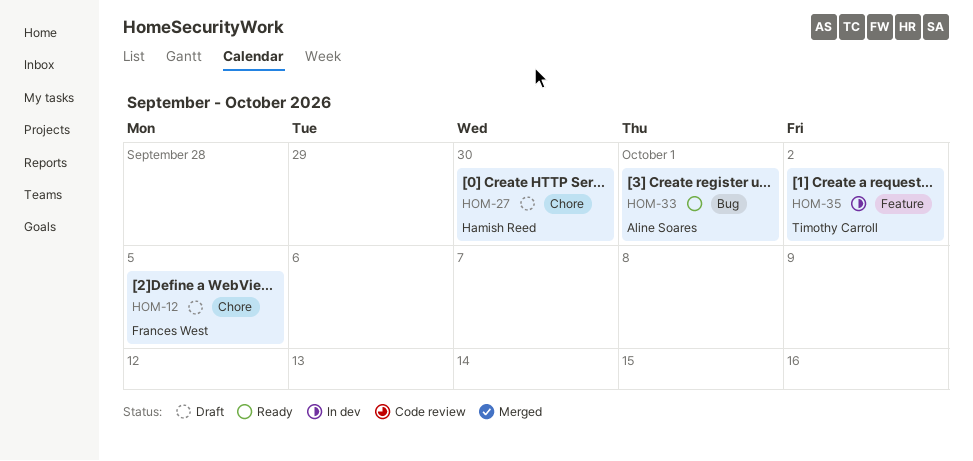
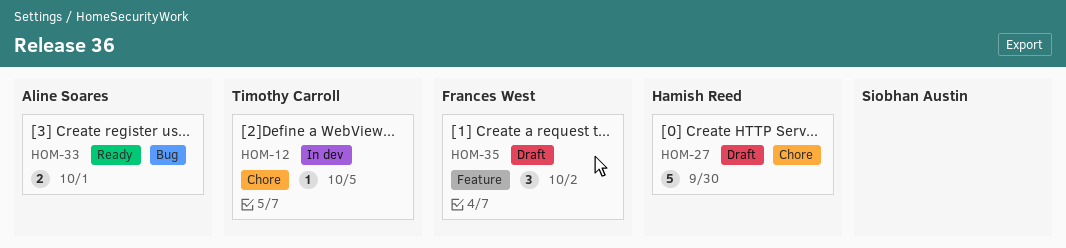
HOM-12, status: Draft -> In dev
HOM-12, owner: Frances West -> Timothy Carroll
HOM-35, status: In dev -> Draft
HOM-35, owner: Timothy Carroll -> Frances West

